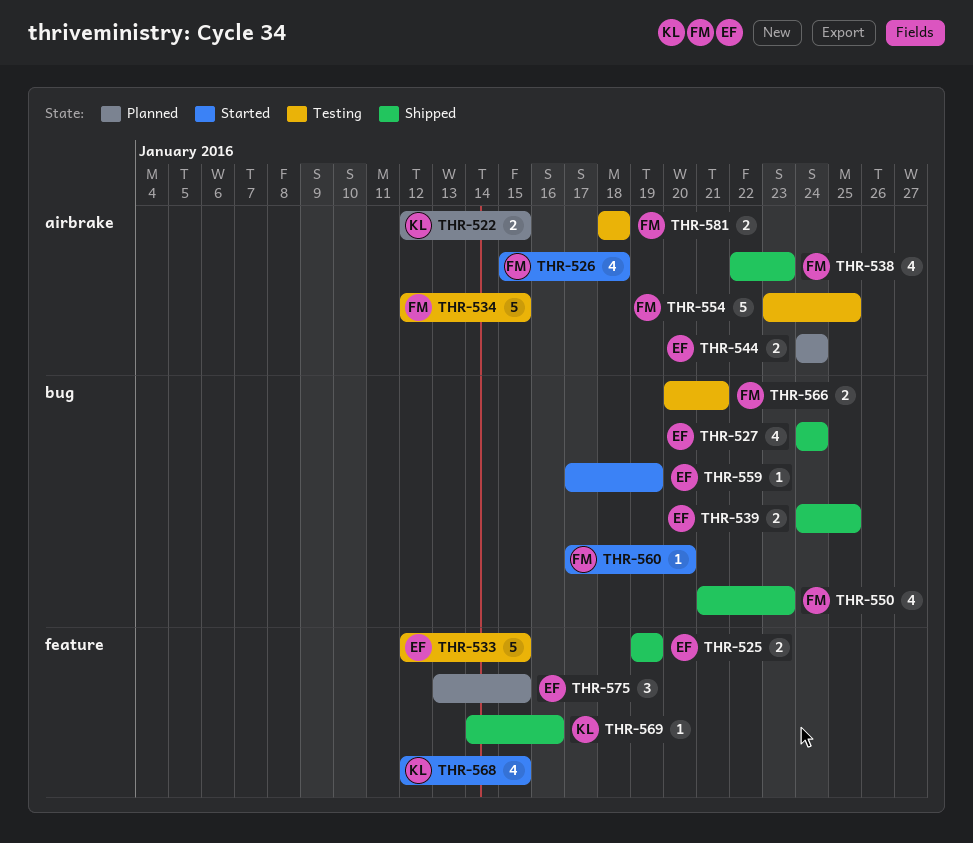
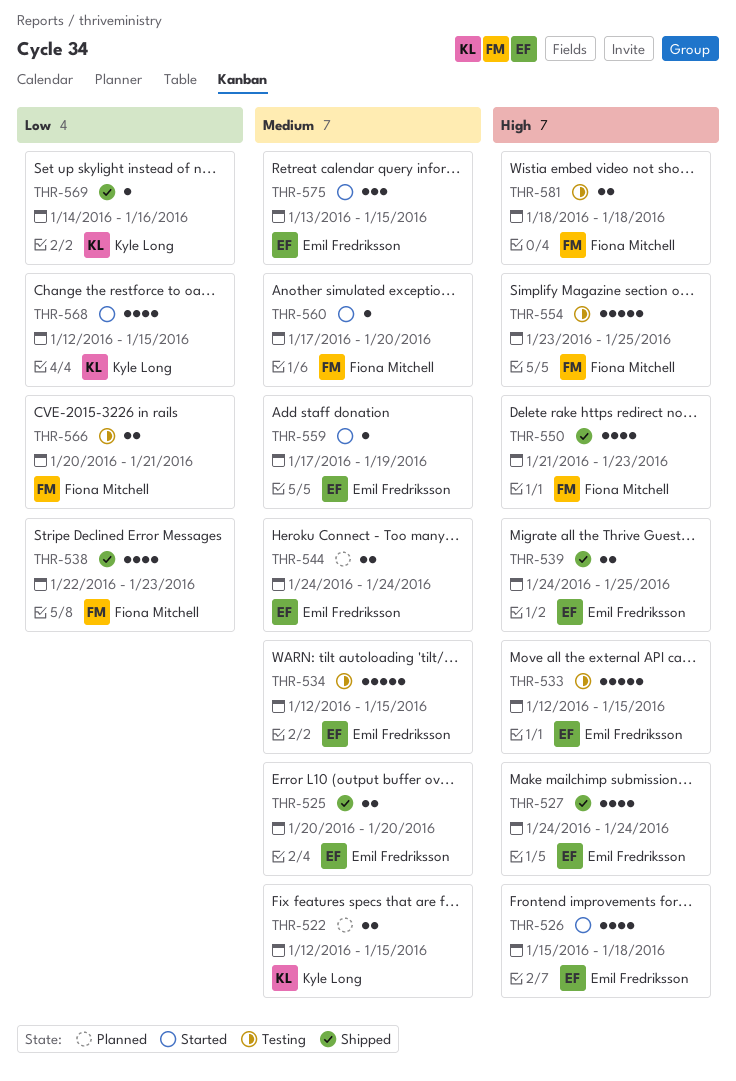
THR-525, start: Jan 19 -> Jan 20
THR-525, due: Jan 19 -> Jan 20
THR-526, owner: Fiona Mitchell -> Emil Fredriksson
THR-534, owner: Fiona Mitchell -> Emil Fredriksson
THR-575, status: Planned -> Started

